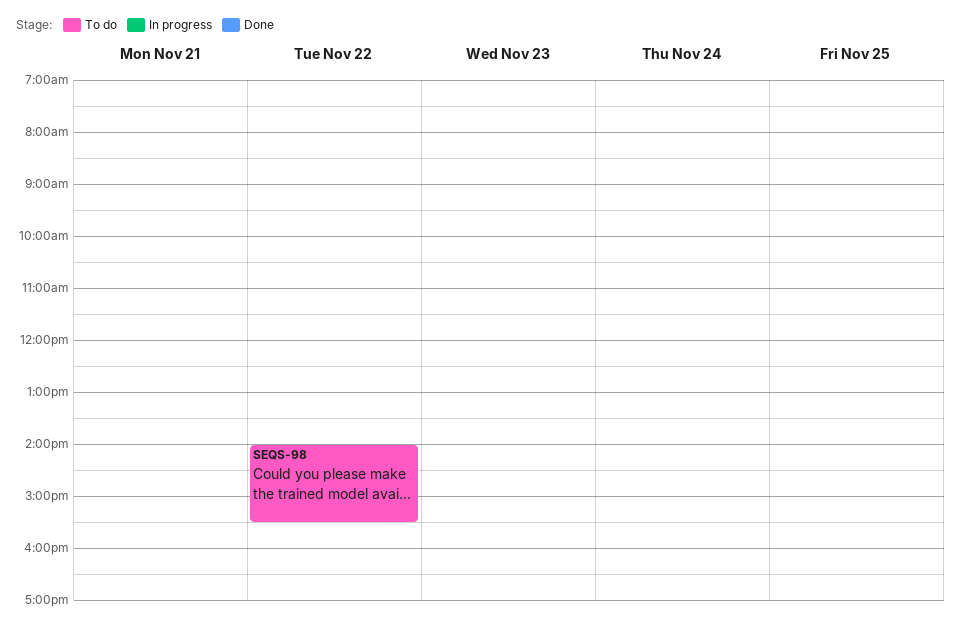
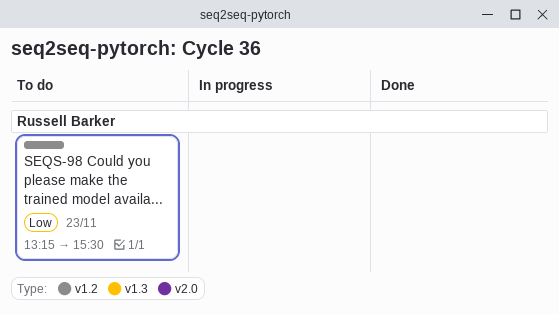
SEQS-98, day: Nov 22 -> Nov 23
SEQS-98, begins: 14:00 -> 13:15

